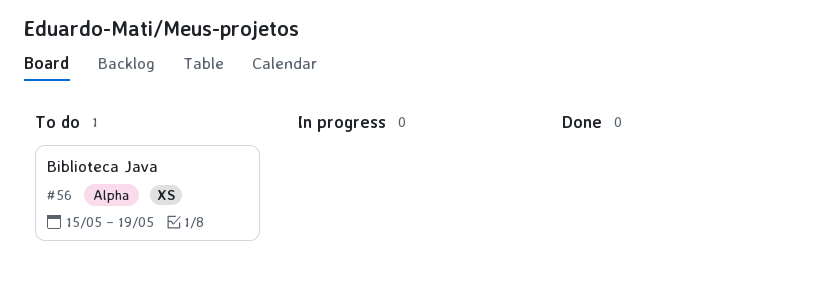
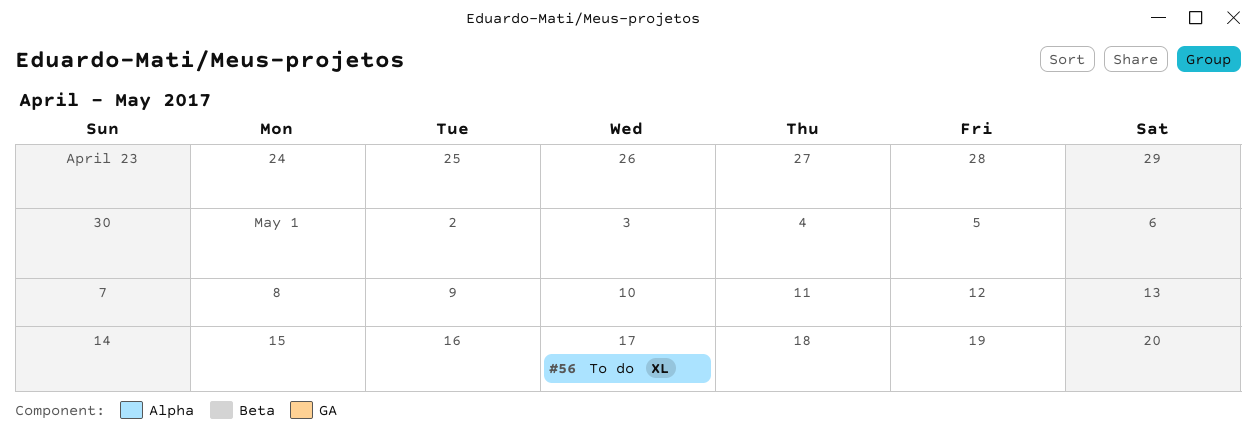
#56, estimate: XS -> XL
#56, due: May 19 -> May 17

